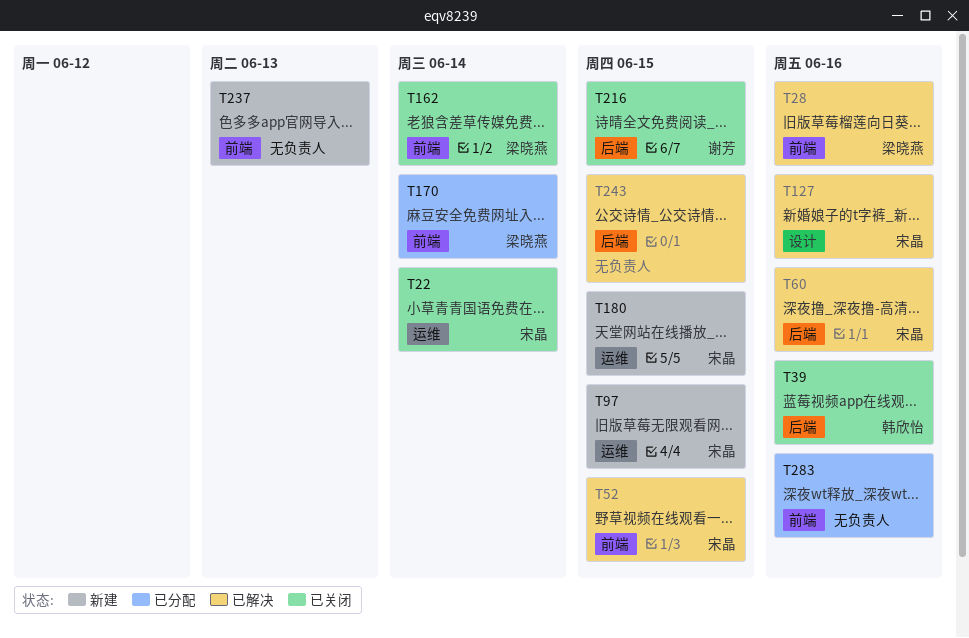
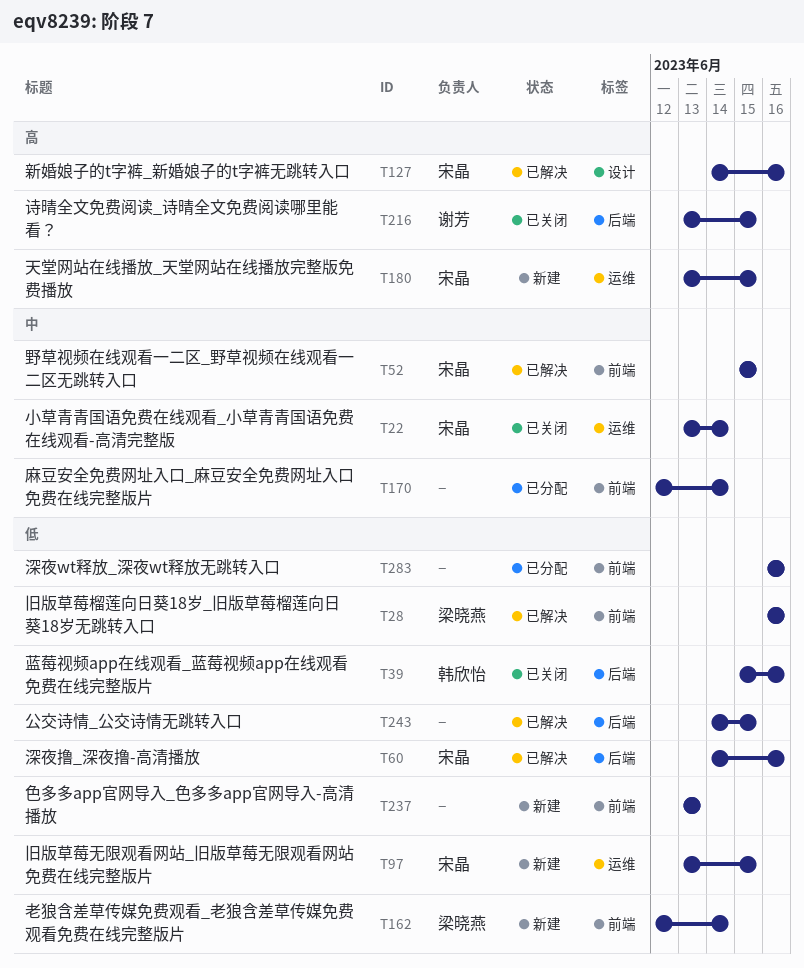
T162, status: 已关闭 -> 新建
T170, owner: 梁晓燕 -> none

